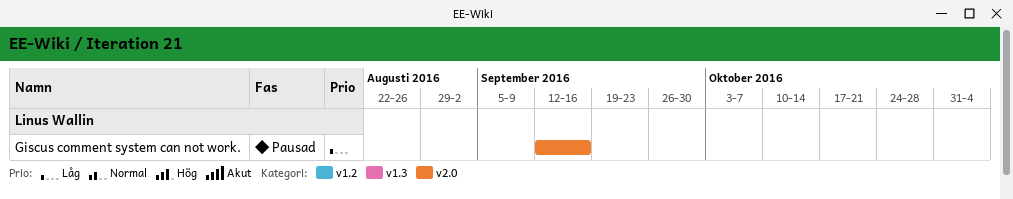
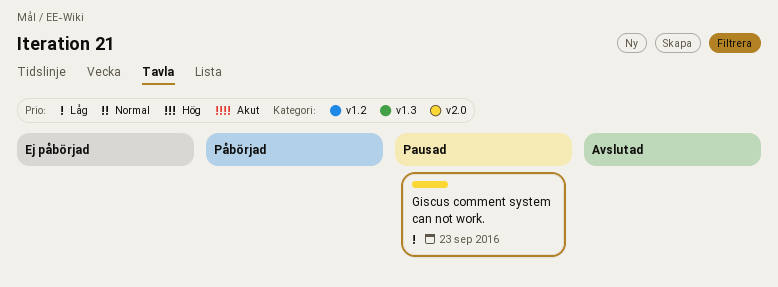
Giscus comment system can not work., due: Sep 16 -> Sep 23

